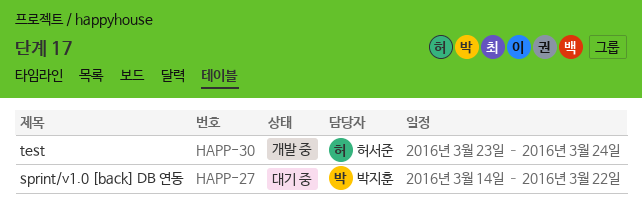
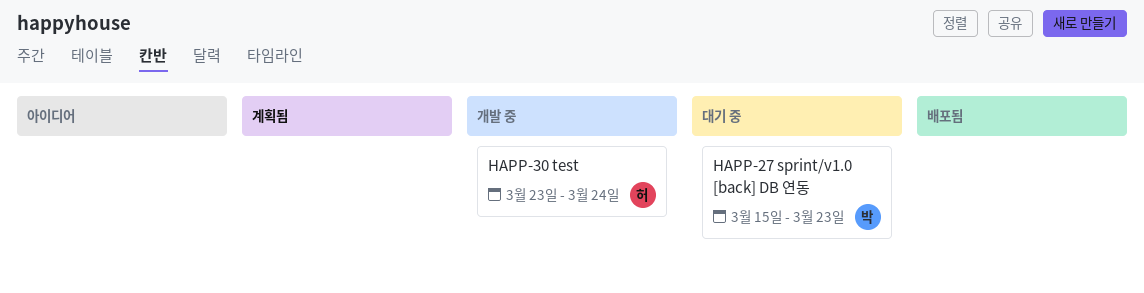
HAPP-27, start: Mar 14 -> Mar 15
HAPP-27, due: Mar 22 -> Mar 23

